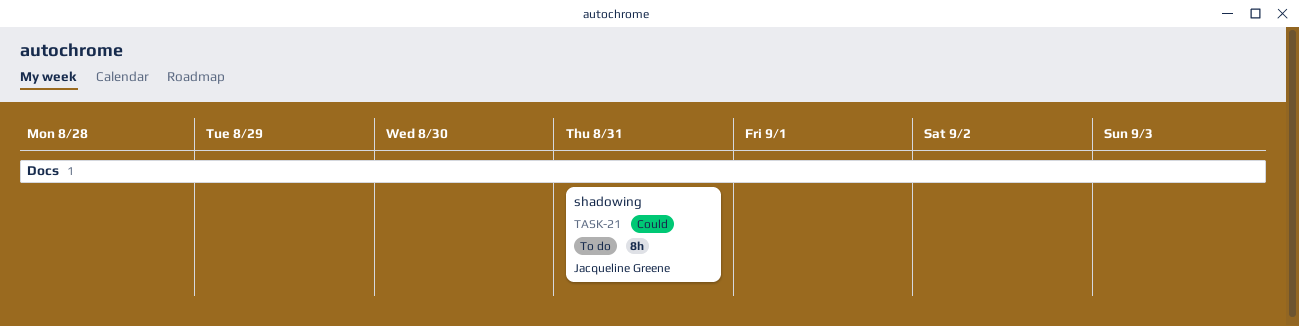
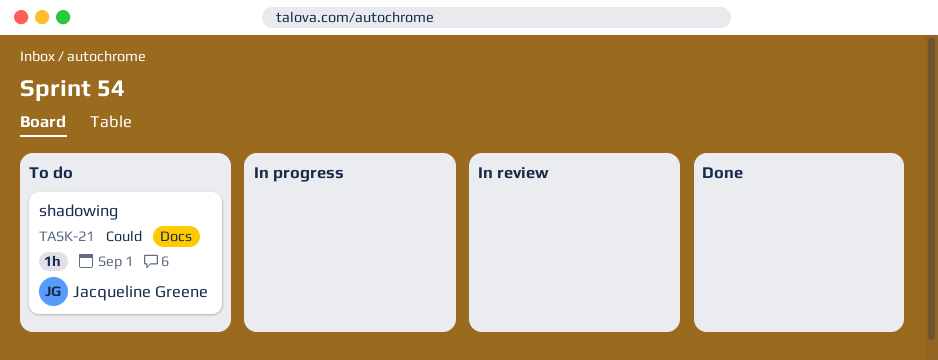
TASK-21, estimate: 8h -> 1h
TASK-21, due: Aug 31 -> Sep 1

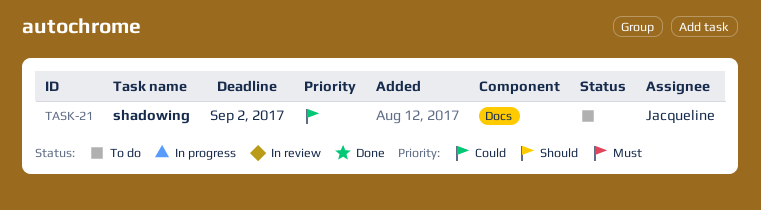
TASK-21, due: Sep 1 -> Sep 2

